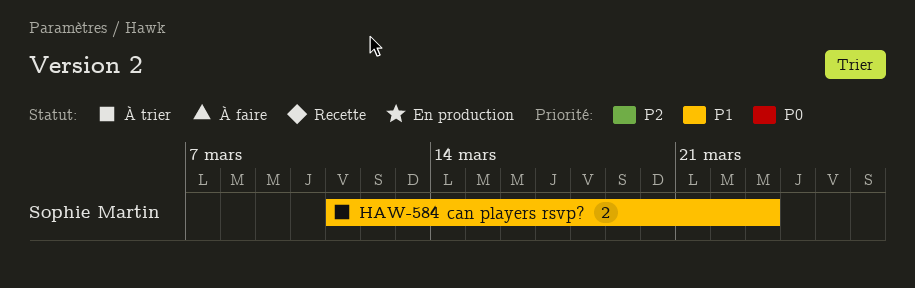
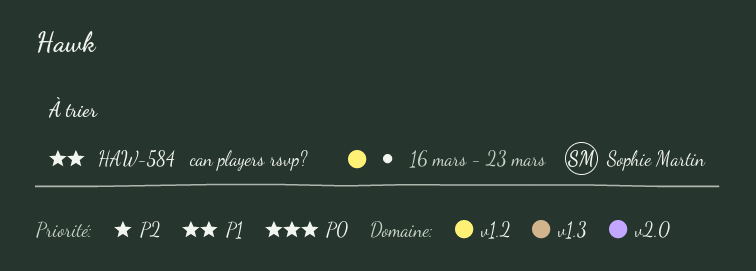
HAW-584, estimate: 2 -> 1
HAW-584, start: Mar 11 -> Mar 16

